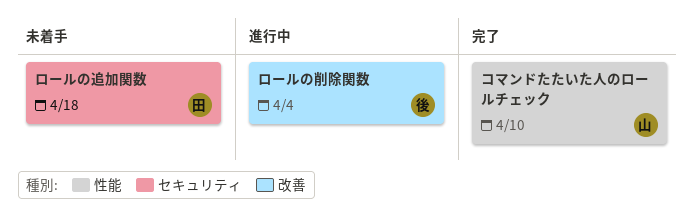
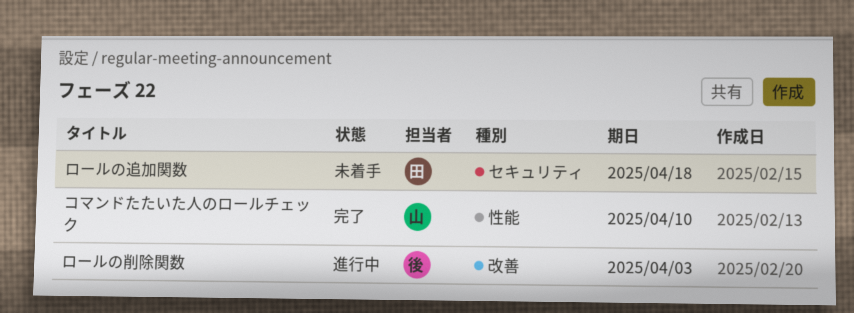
ロールの削除関数, due: Apr 4 -> Apr 3

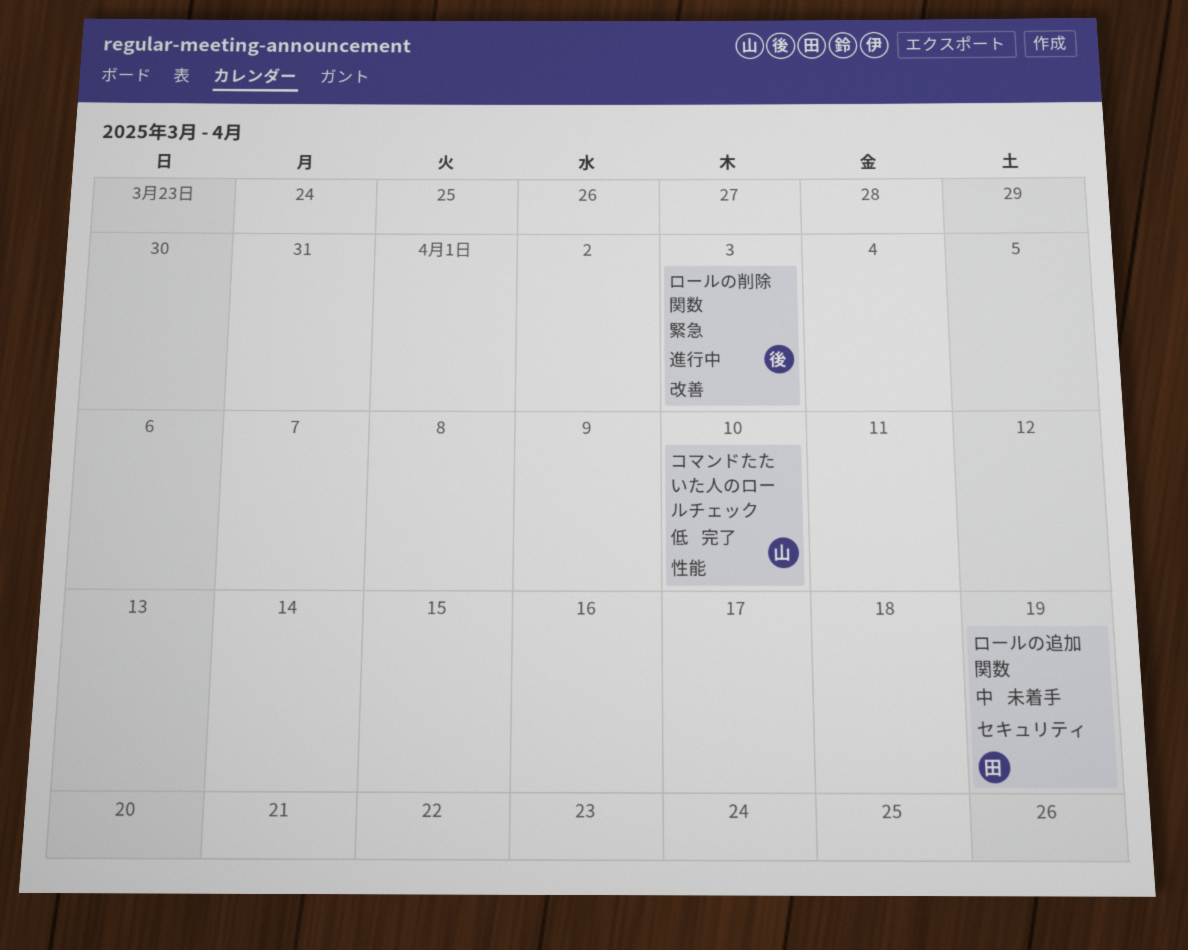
ロールの追加関数, due: Apr 18 -> Apr 19

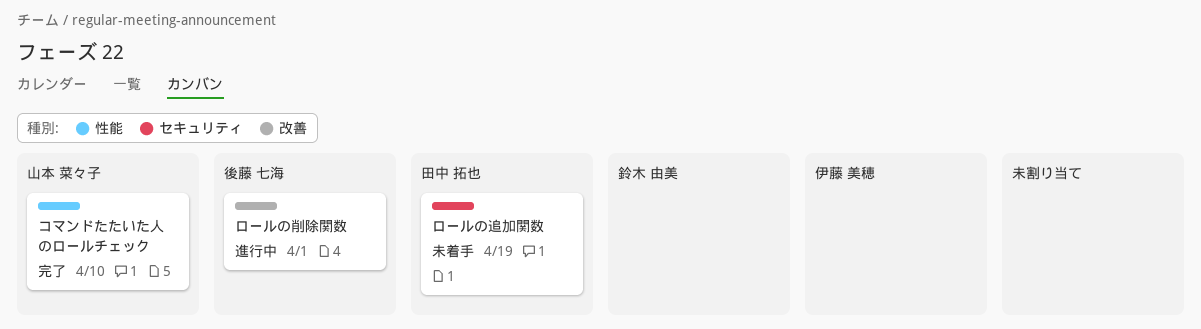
ロールの削除関数, due: Apr 3 -> Apr 1

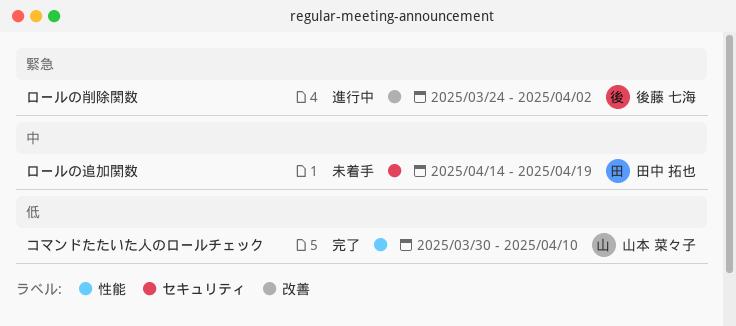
ロールの削除関数, due: Apr 1 -> Apr 2

